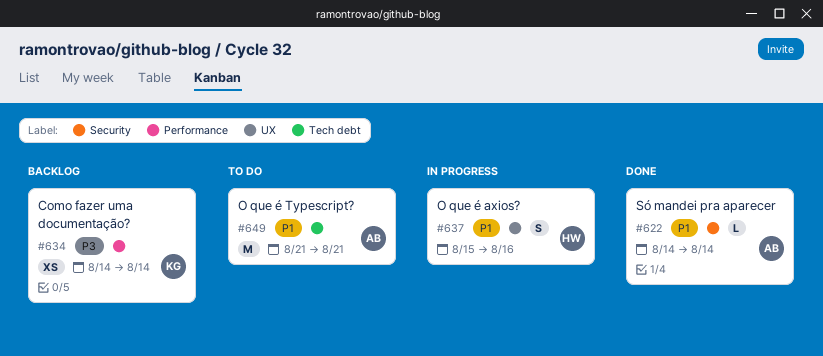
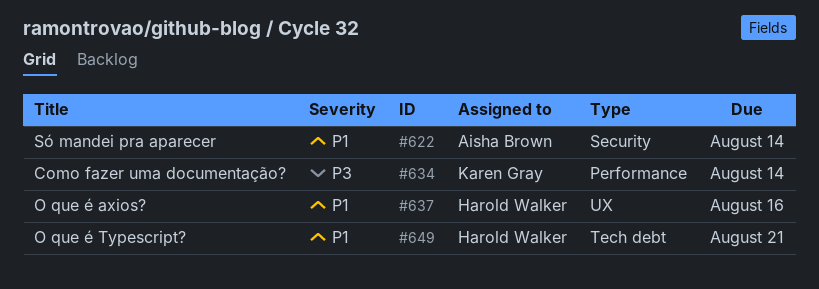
#649, owner: Aisha Brown -> Harold Walker

